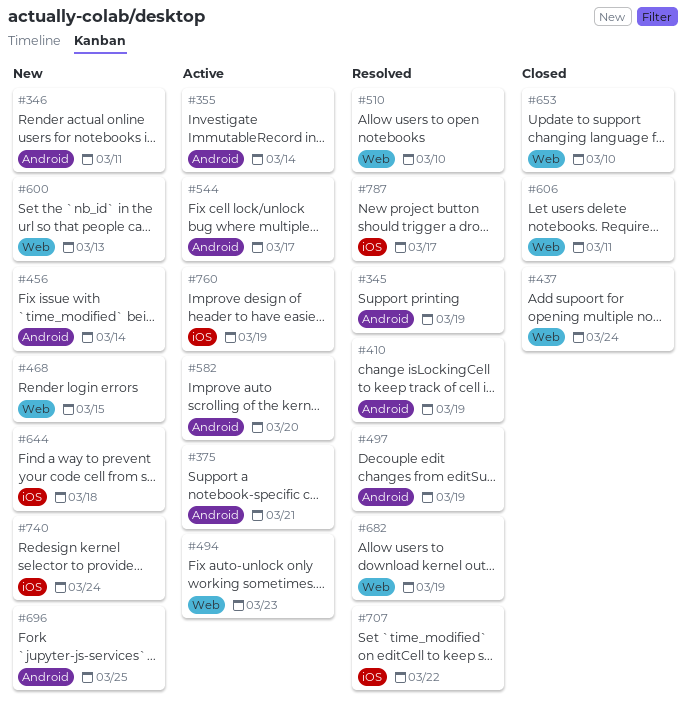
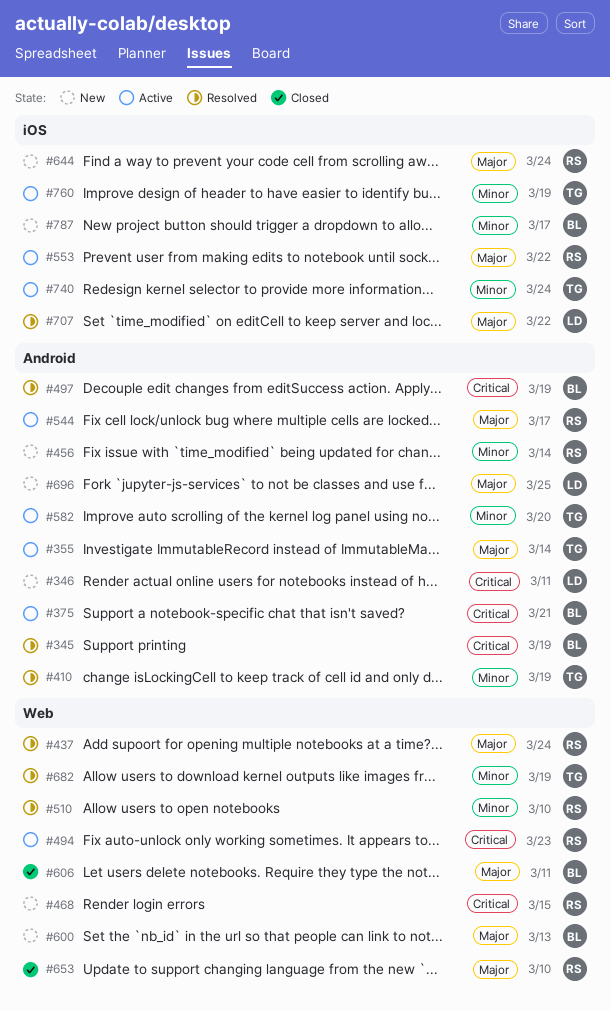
#437, status: Closed -> Resolved
#553: none -> present
#644, due: Mar 18 -> Mar 24
#740, status: New -> Active
#787, status: Resolved -> New

